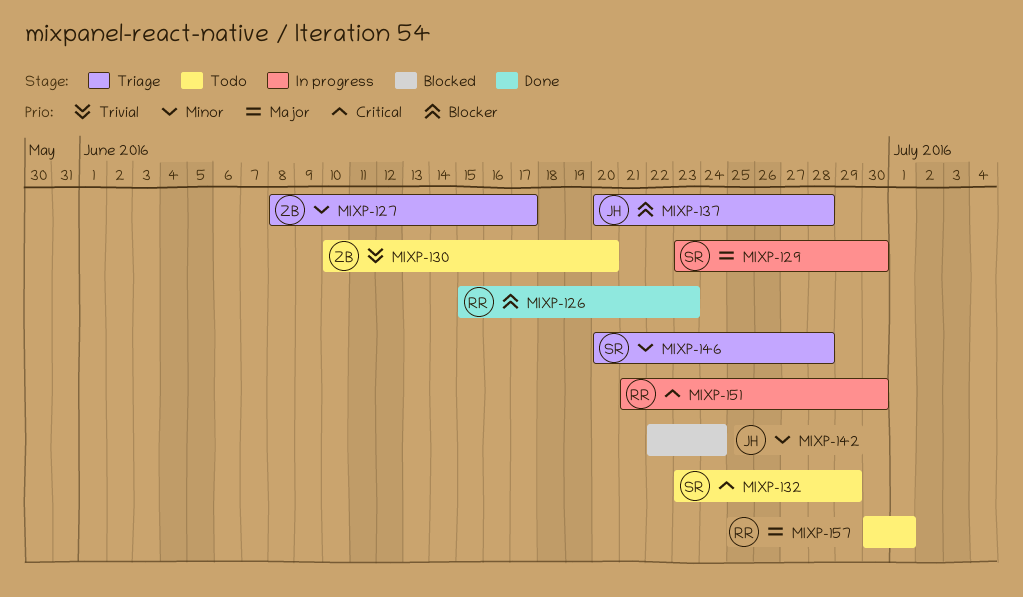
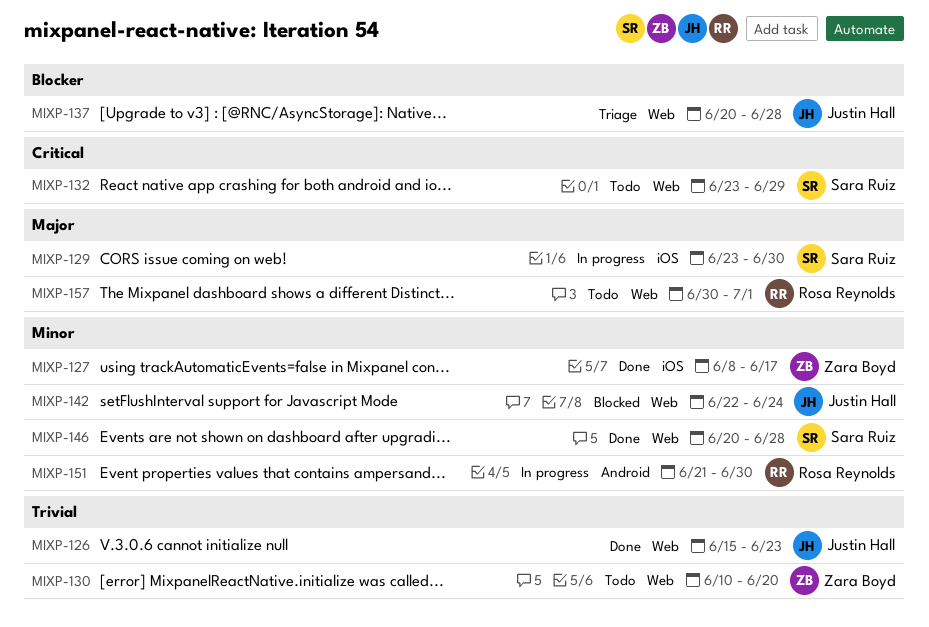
MIXP-126, owner: Rosa Reynolds -> Justin Hall
MIXP-126, priority: Blocker -> Trivial
MIXP-127, status: Triage -> Done
MIXP-146, status: Triage -> Done
MIXP-151, priority: Critical -> Minor

